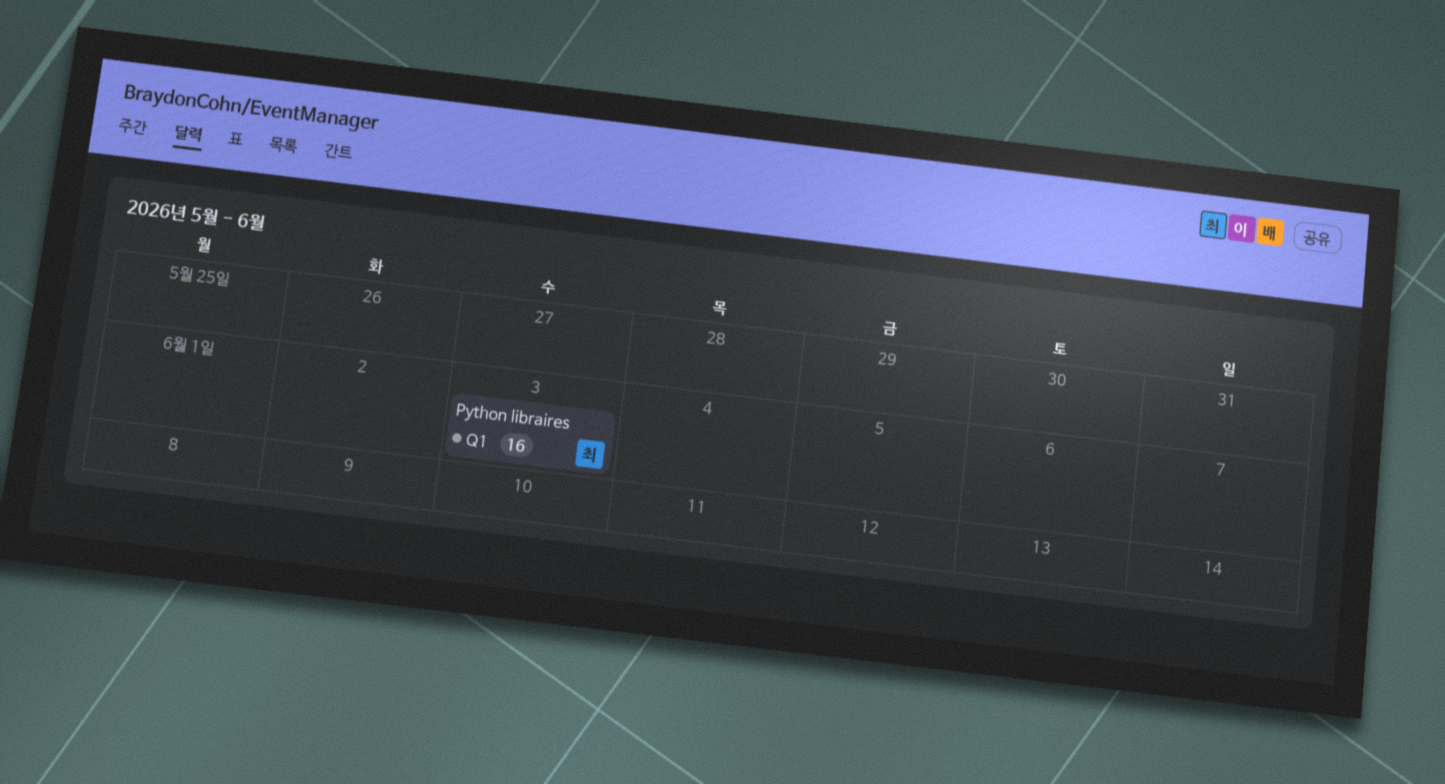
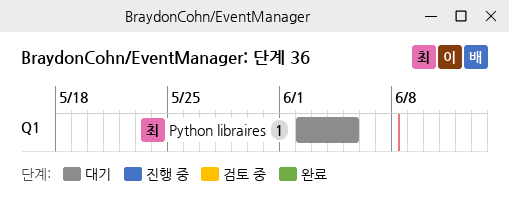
Python libraires, estimate: 16 -> 1
Python libraires, due: Jun 3 -> Jun 5

